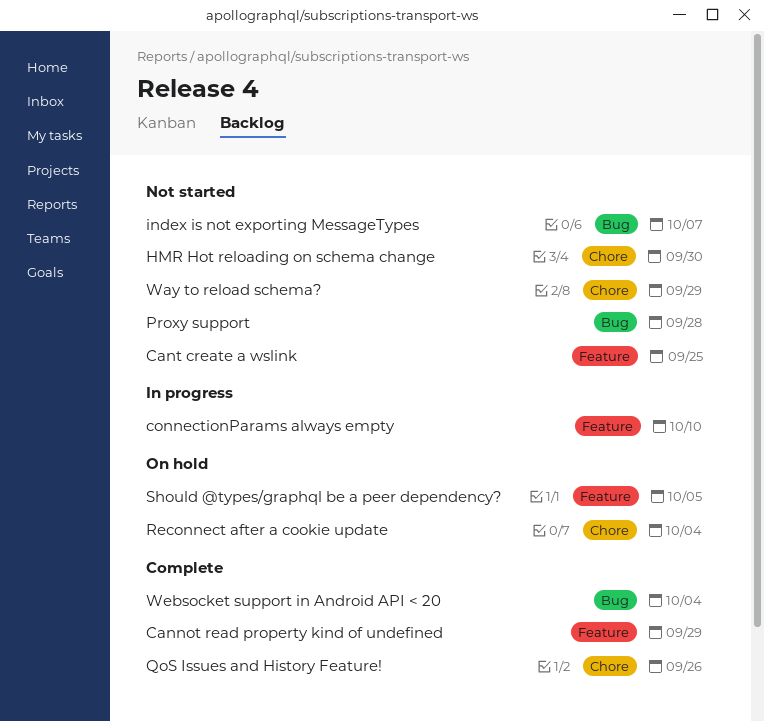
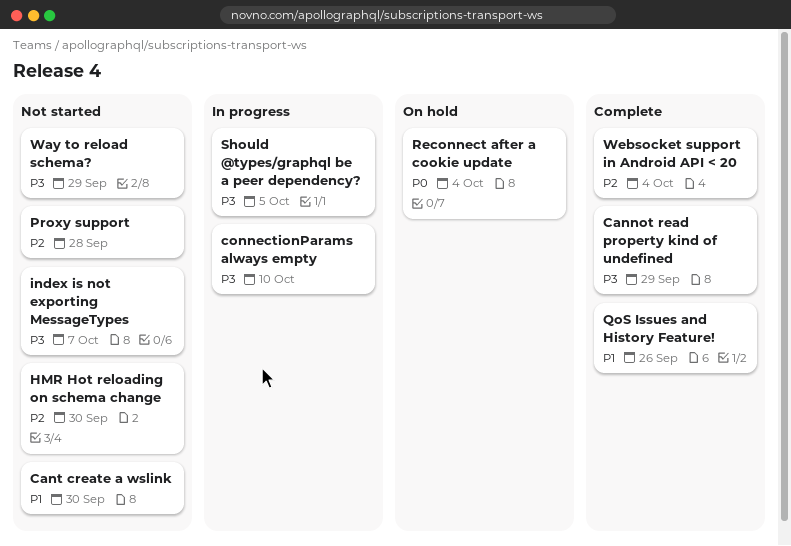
Cant create a wslink, due: Sep 25 -> Sep 30
Should @types/graphql be a peer dependency?, status: On hold -> In progress

